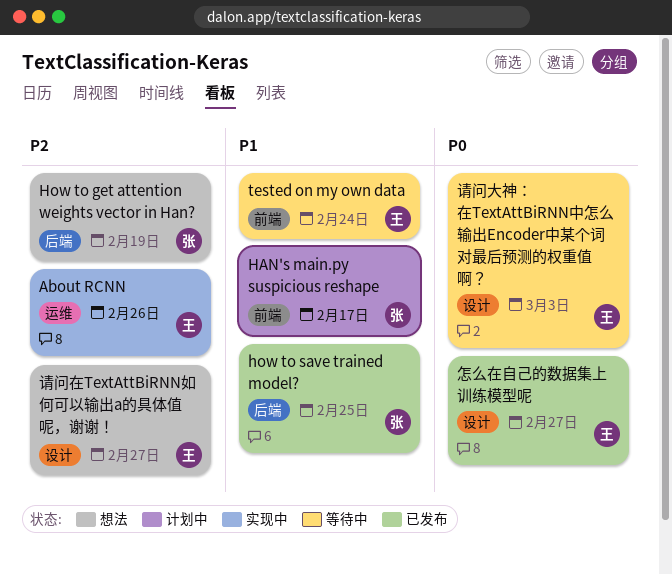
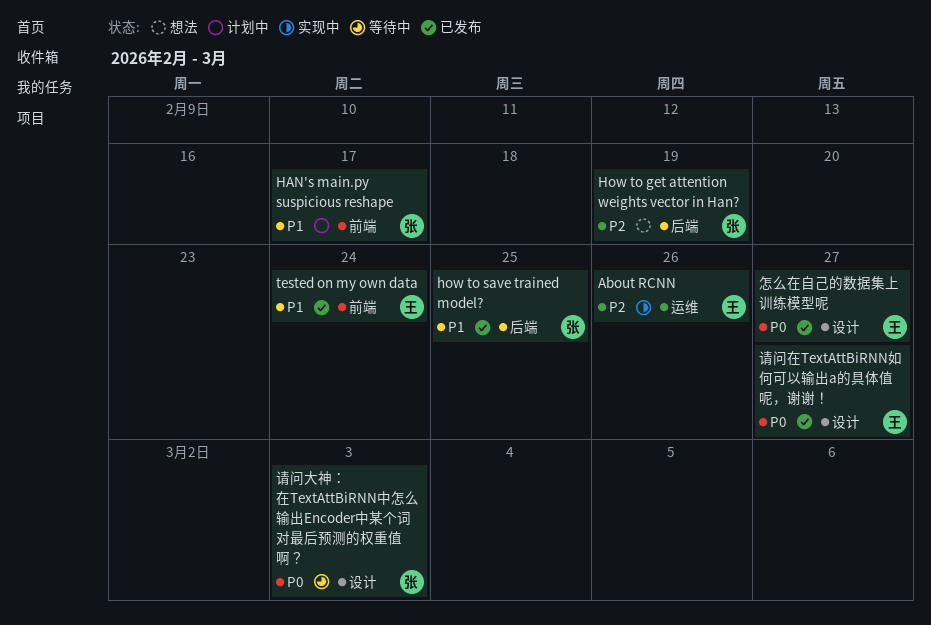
tested on my own data, status: 等待中 -> 已发布
请问在TextAttBiRNN如何可以输出a的具体值呢，谢谢！, status: 想法 -> 已发布
请问在TextAttBiRNN如何可以输出a的具体值呢，谢谢！, priority: P2 -> P0
请问大神：在TextAttBiRNN中怎么输出Encoder中某个词对最后预测的权重值啊？, owner: 王 -> 张

